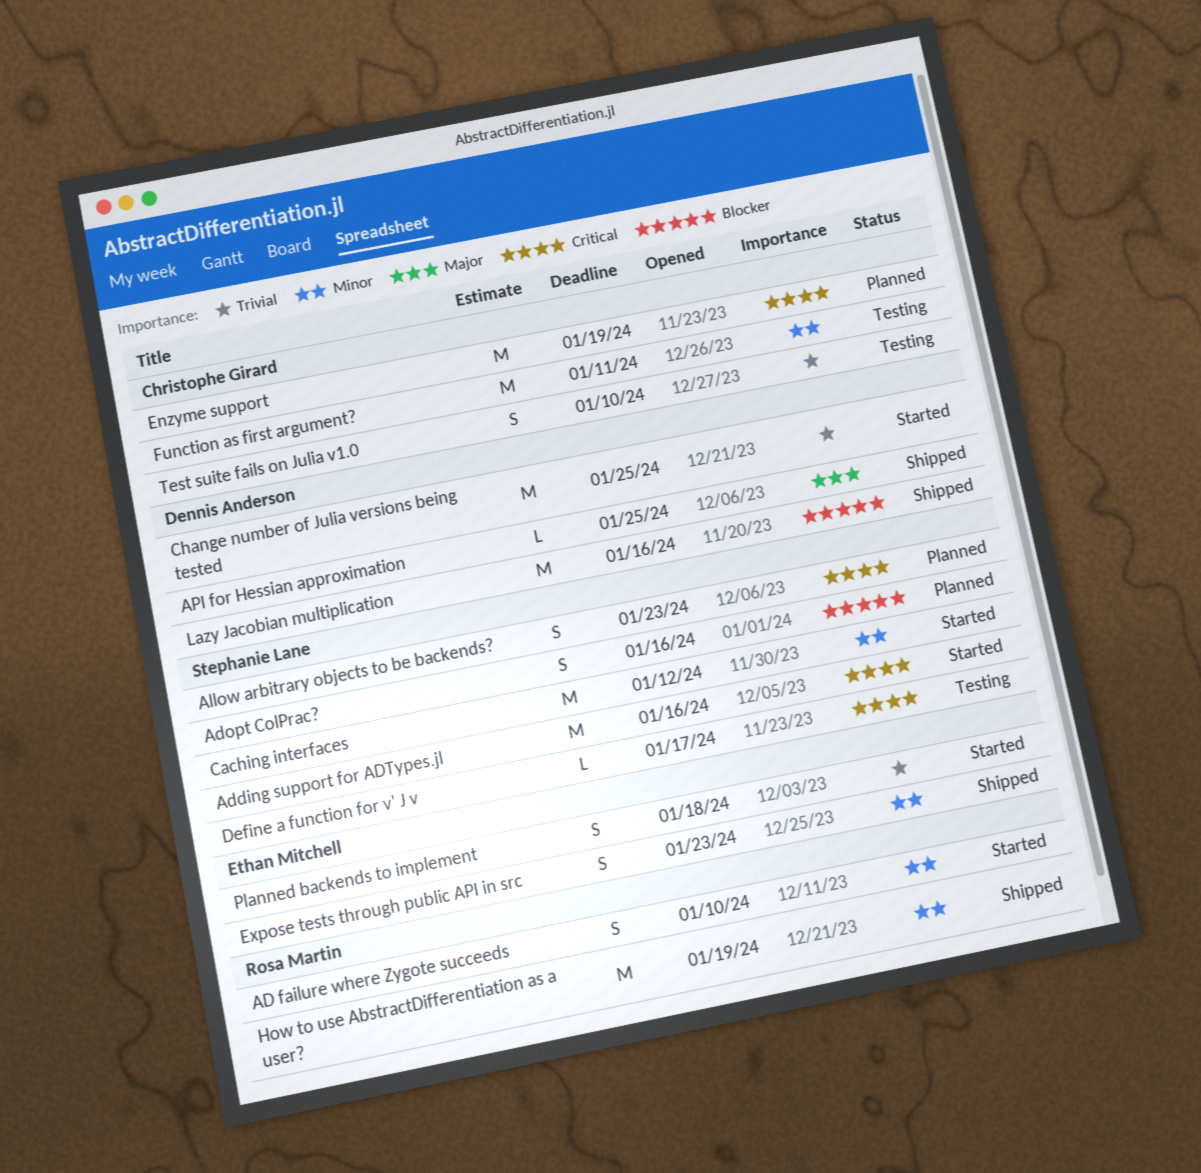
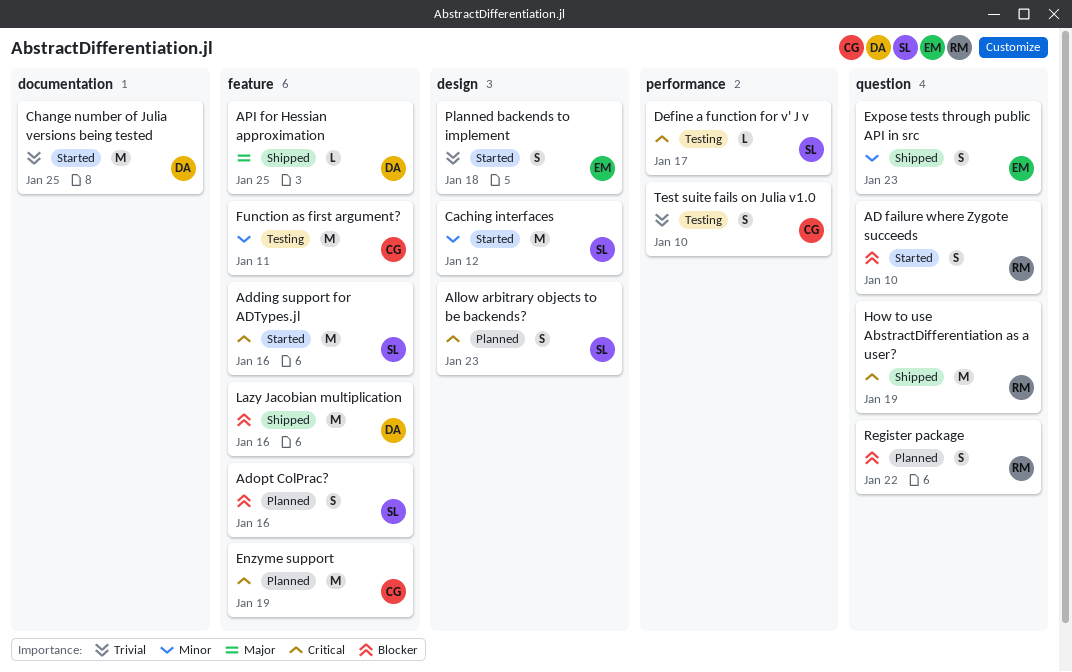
AD failure where Zygote succeeds, priority: Minor -> Blocker
How to use AbstractDifferentiation as a user?, priority: Minor -> Critical
Register package: none -> present

